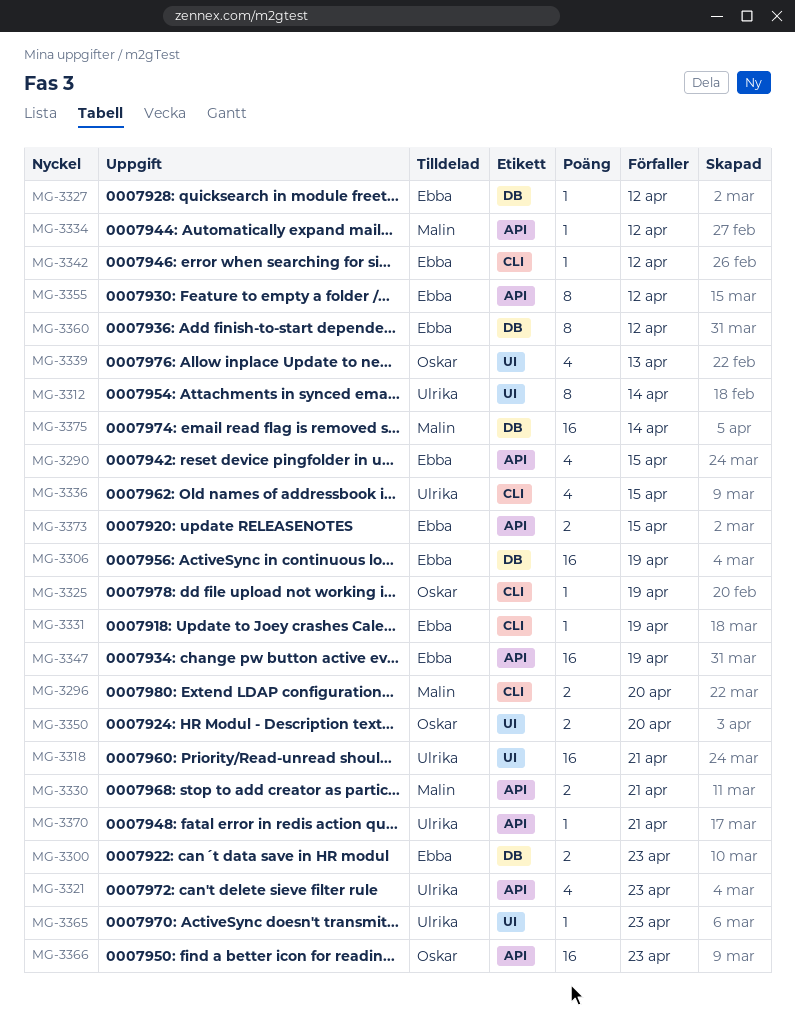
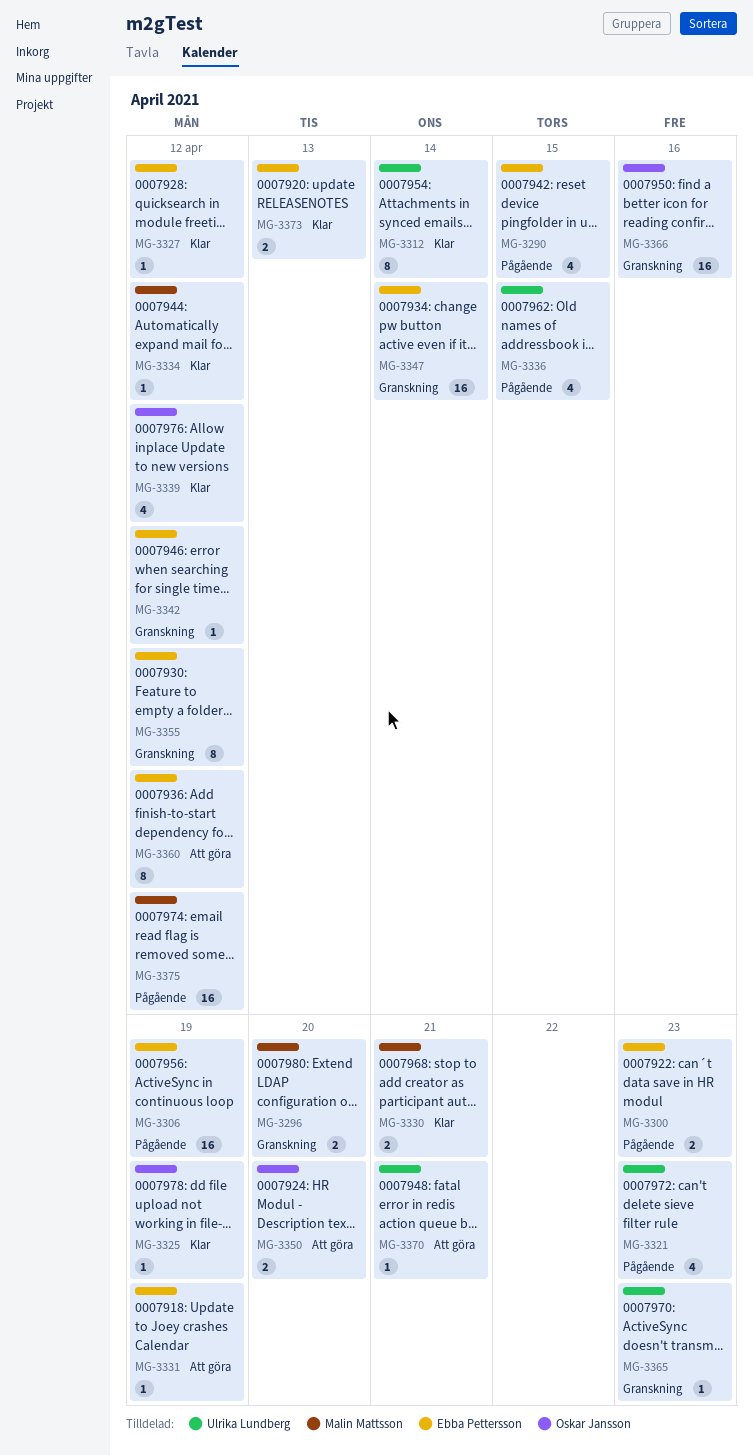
MG-3318: present -> none
MG-3339, due: Apr 13 -> Apr 12
MG-3347, due: Apr 19 -> Apr 14
MG-3366, due: Apr 23 -> Apr 16
MG-3373, due: Apr 15 -> Apr 13
MG-3375, due: Apr 14 -> Apr 12

